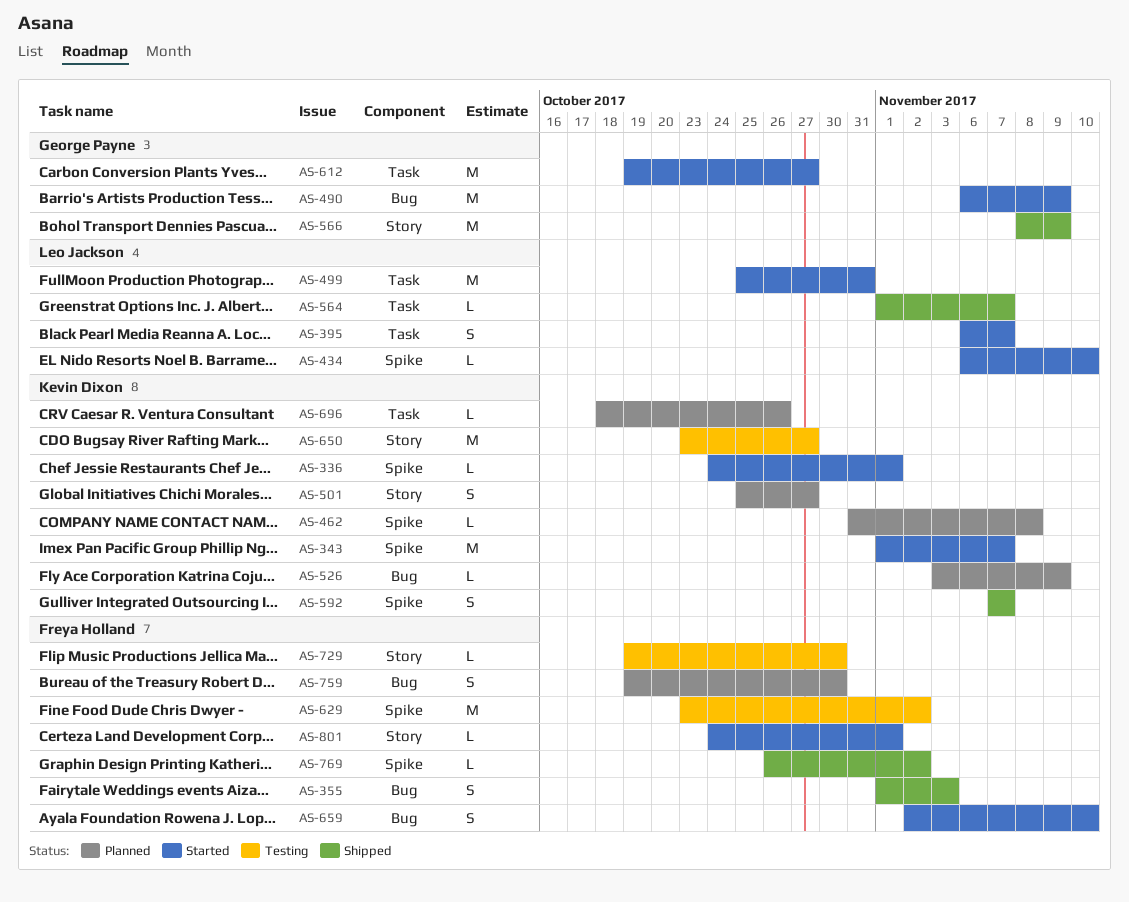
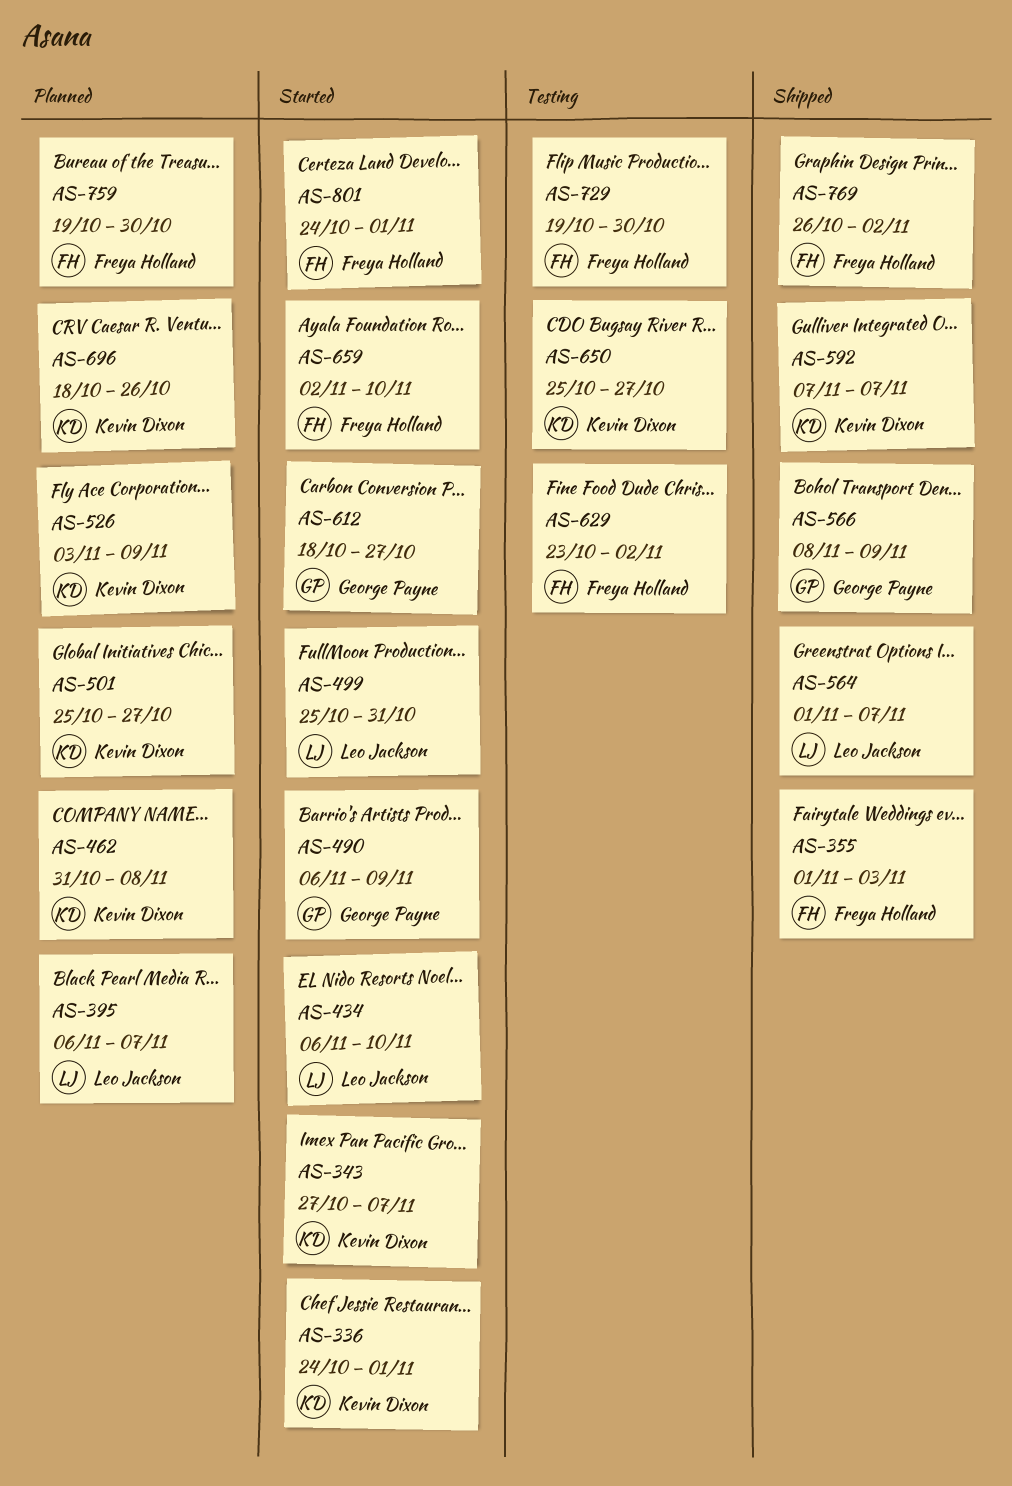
AS-343, start: Nov 1 -> Oct 27
AS-395, status: Started -> Planned
AS-612, start: Oct 19 -> Oct 18
AS-650, start: Oct 23 -> Oct 25

